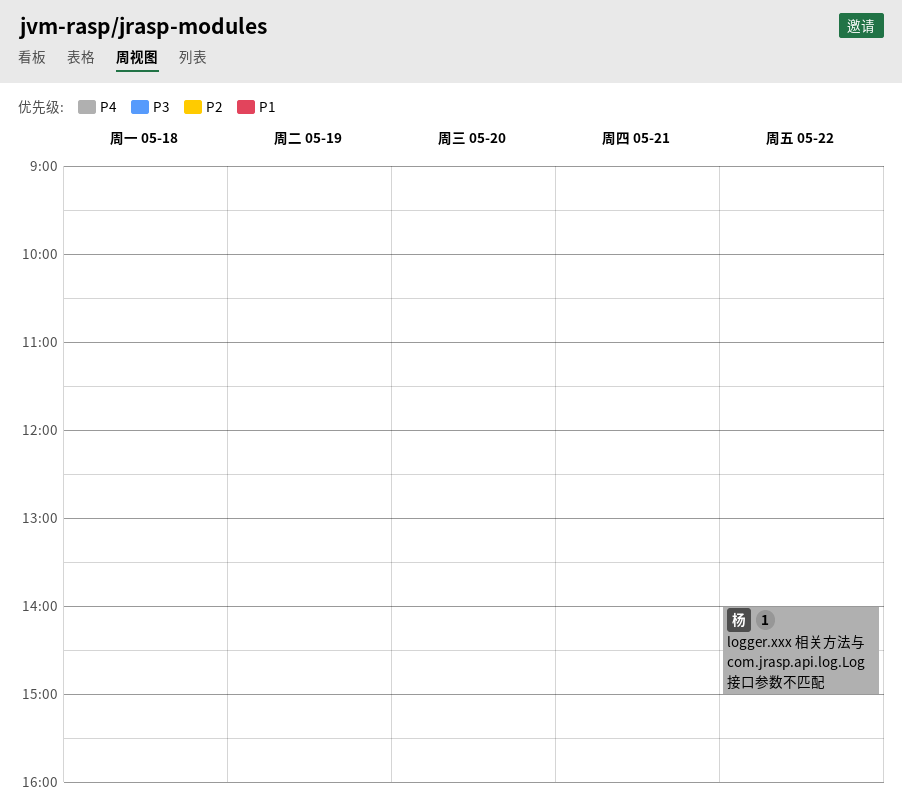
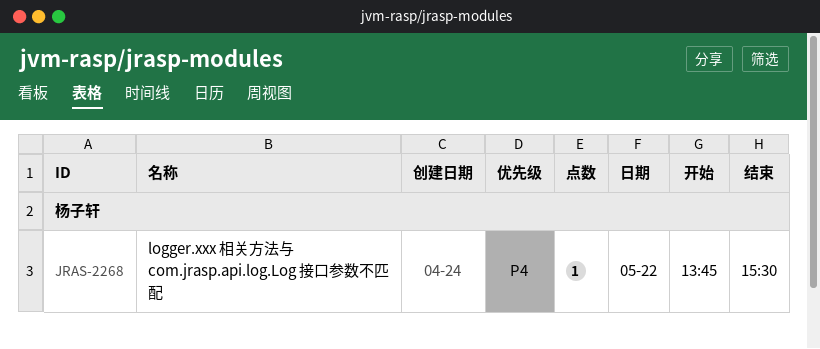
logger.xxx 相关方法与 com.jrasp.api.log.Log 接口参数不匹配, begins: 14:00 -> 13:45
logger.xxx 相关方法与 com.jrasp.api.log.Log 接口参数不匹配, ends: 15:00 -> 15:30

